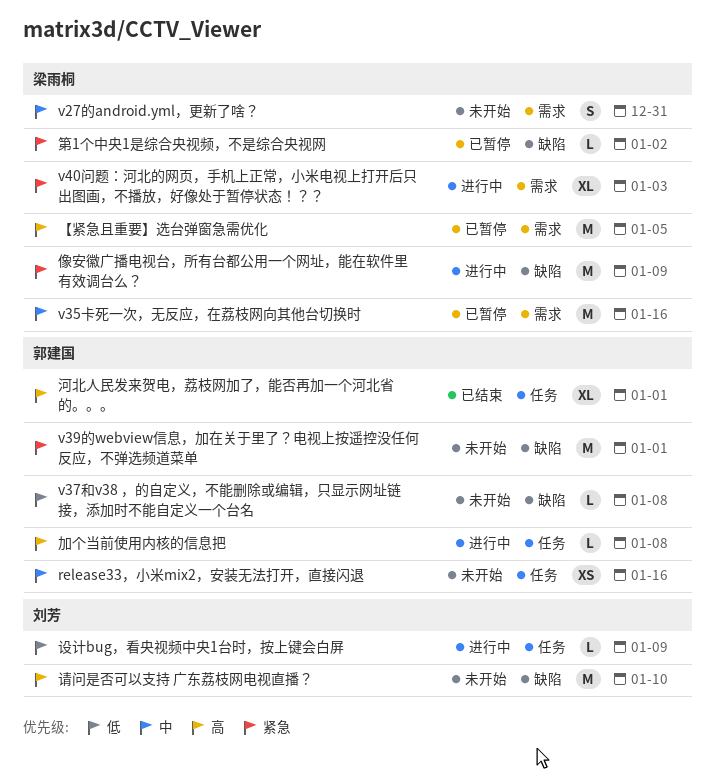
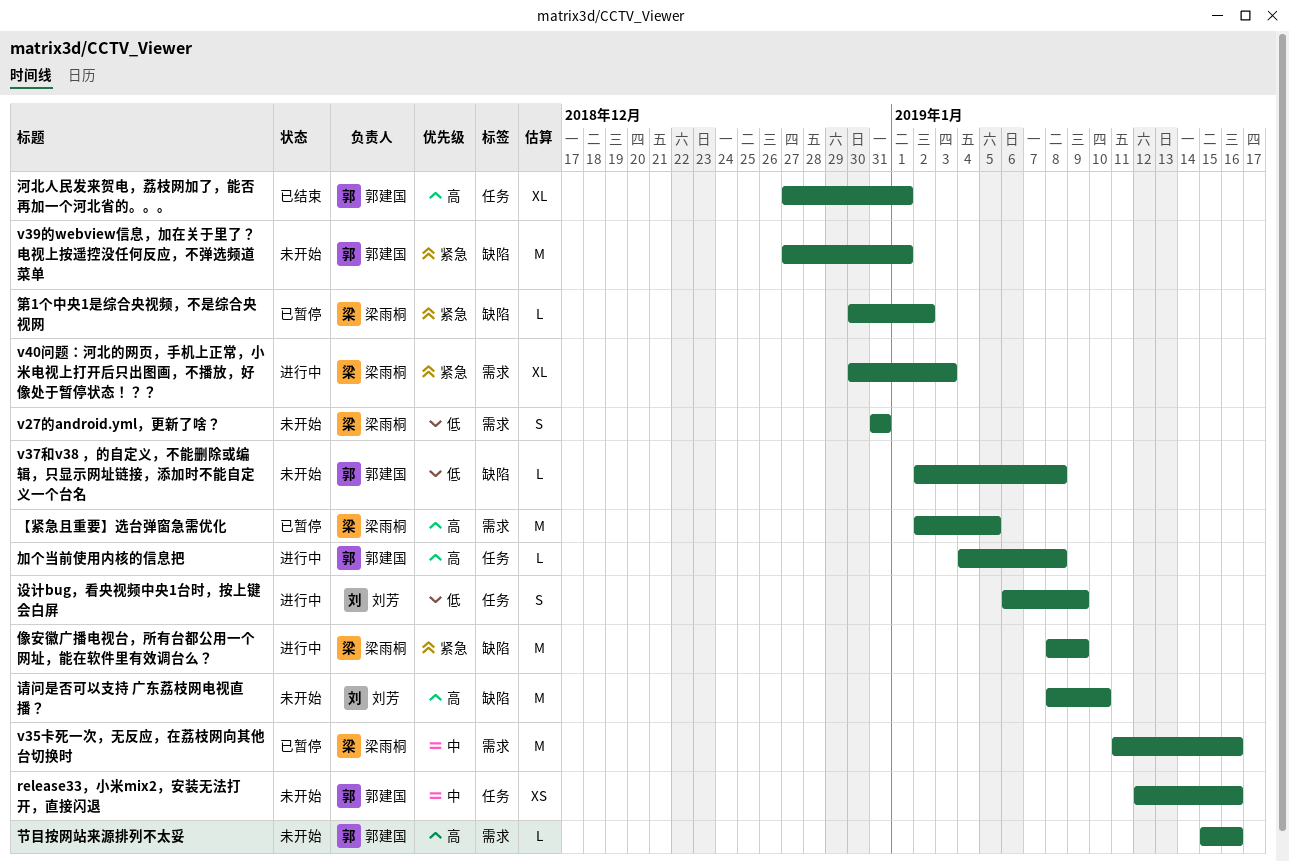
v27的android.yml，更新了啥？, priority: 中 -> 低
节目按网站来源排列不太妥: none -> present
设计bug，看央视频中央1台时，按上键会白屏, estimate: L -> S

